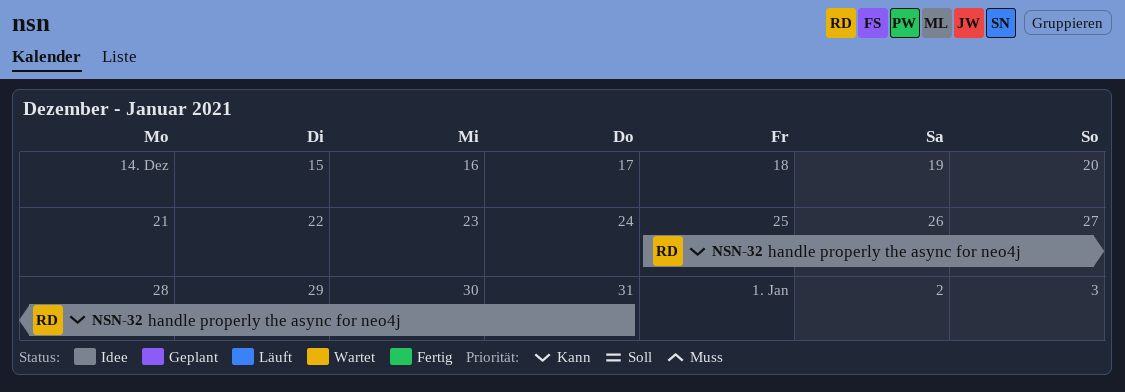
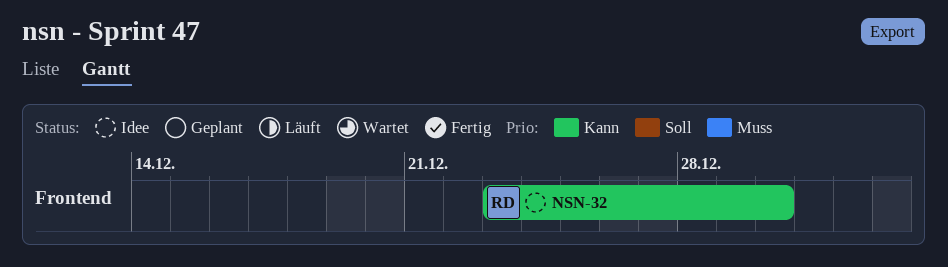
NSN-32, start: Dec 25 -> Dec 23
NSN-32, due: Dec 31 -> Dec 30

